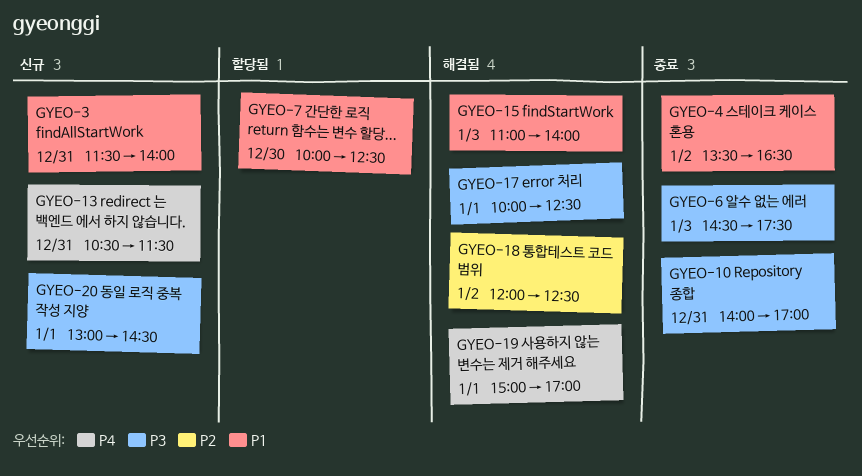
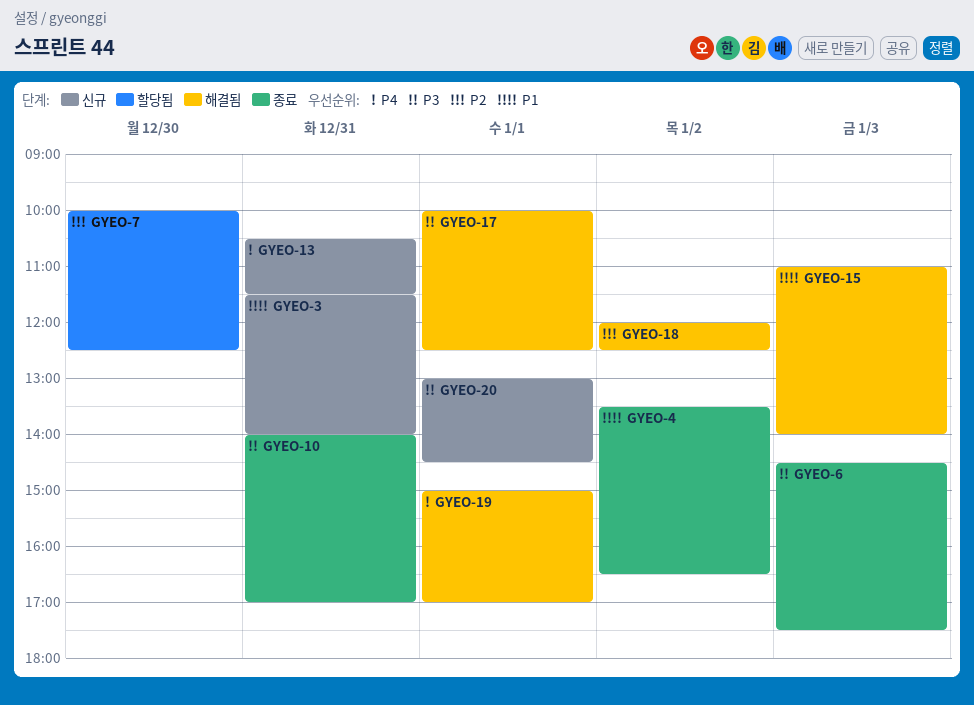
GYEO-7, priority: P1 -> P2

